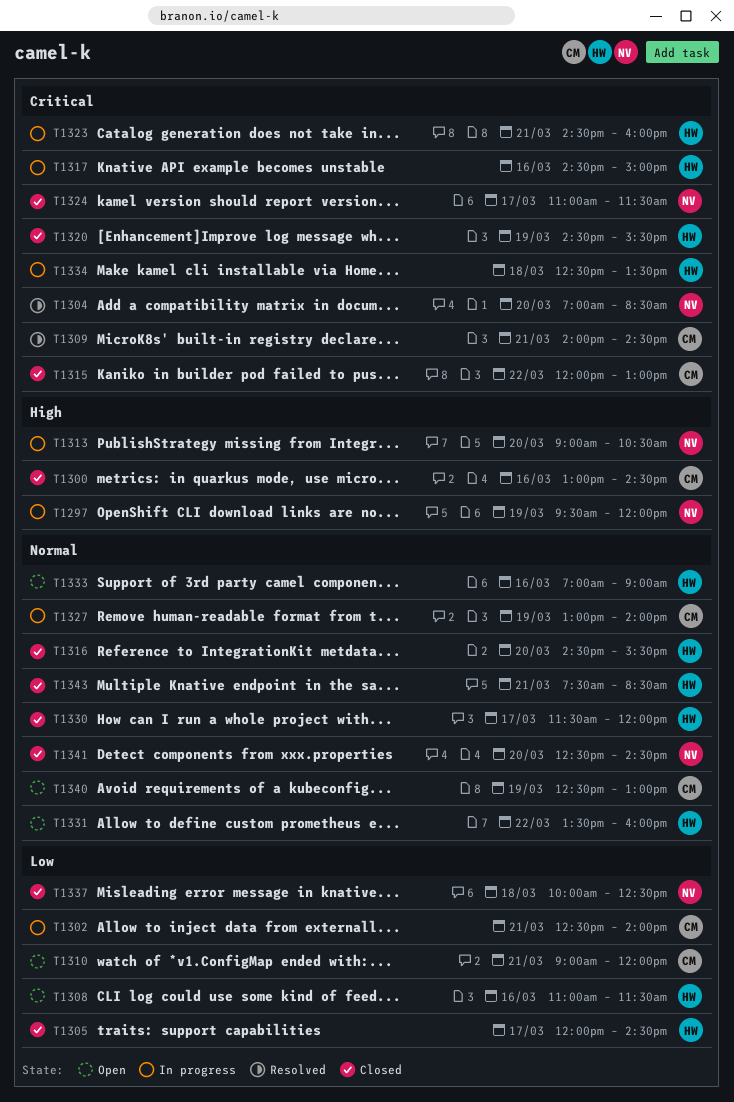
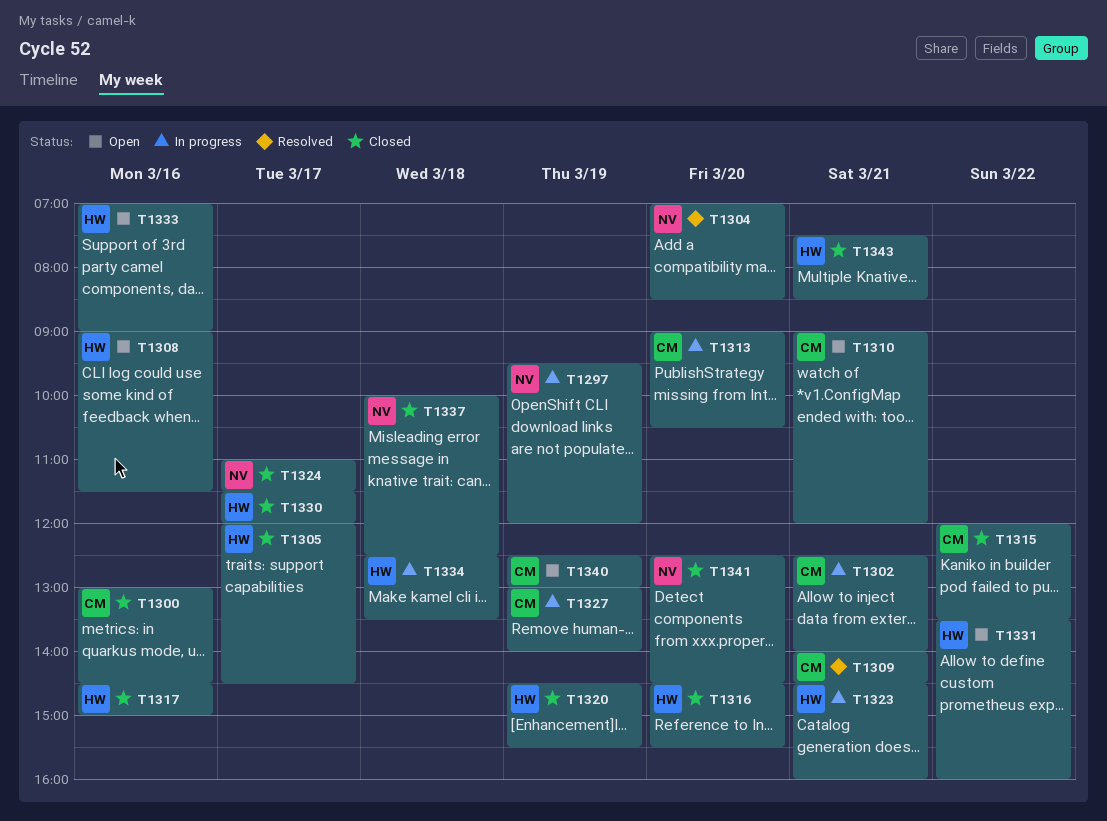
T1308, begins: 11:00 -> 09:00
T1313, owner: NV -> CM
T1315, ends: 13:00 -> 13:30
T1317, status: In progress -> Closed

